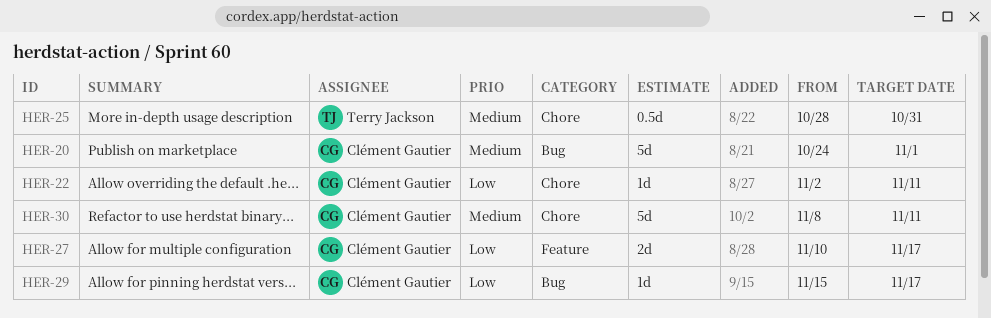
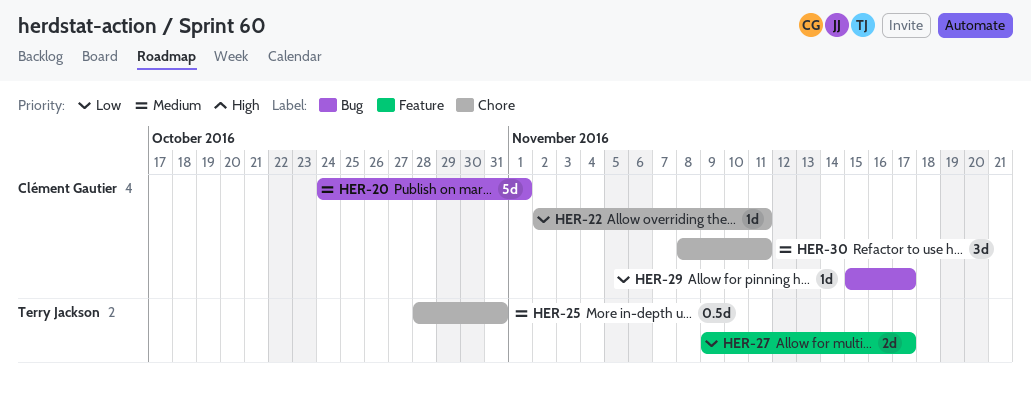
HER-27, owner: Clément Gautier -> Terry Jackson
HER-27, start: Nov 10 -> Nov 9
HER-30, estimate: 5d -> 3d

